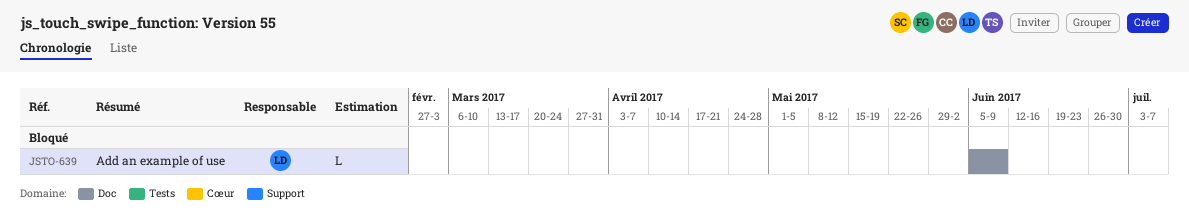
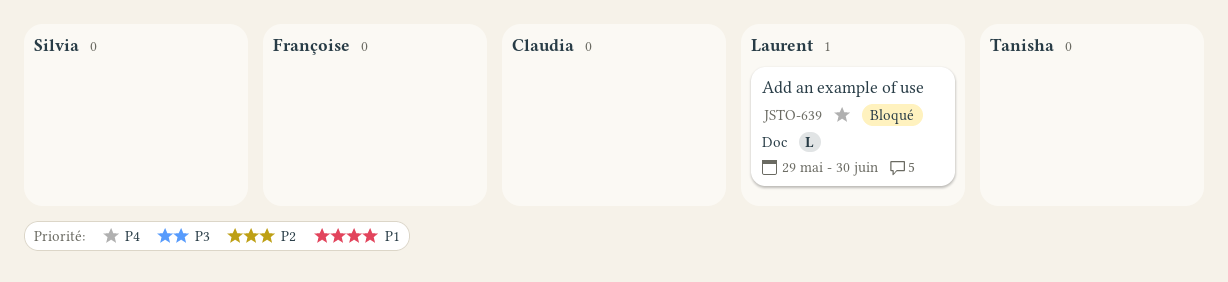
JSTO-639, start: Jun 5 -> May 29
JSTO-639, due: Jun 9 -> Jun 30

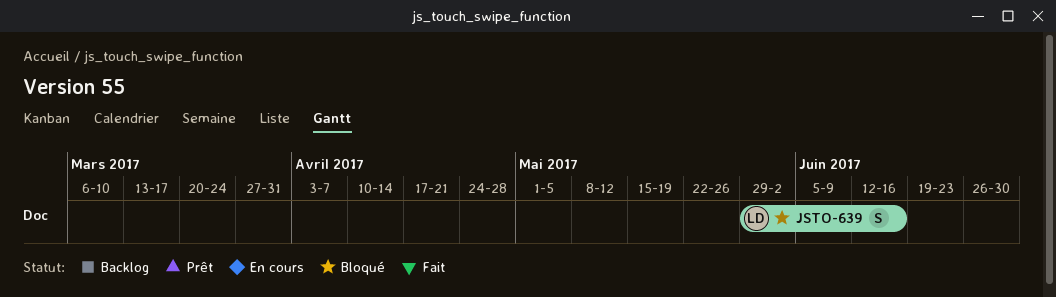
JSTO-639, estimate: L -> S
JSTO-639, due: Jun 30 -> Jun 16

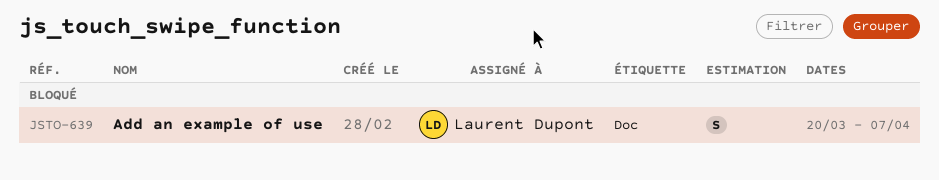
JSTO-639, start: May 29 -> Mar 20
JSTO-639, due: Jun 16 -> Apr 7

